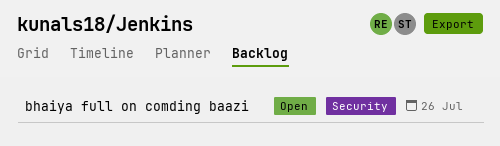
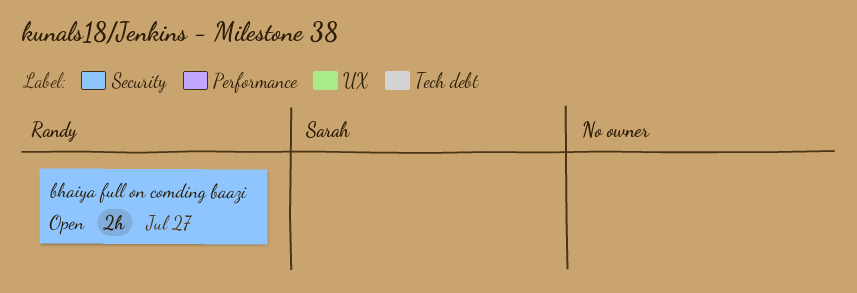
bhaiya full on comding baazi, due: Jul 26 -> Jul 27

